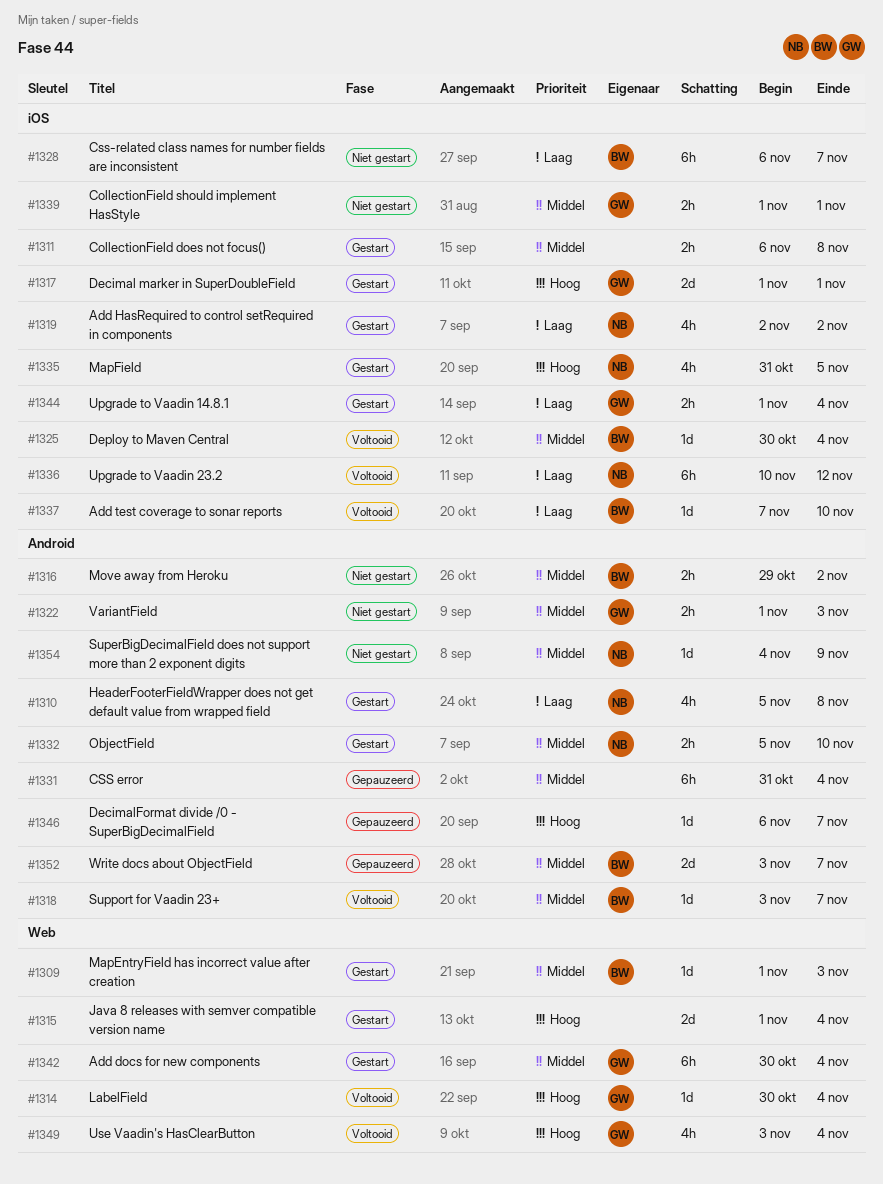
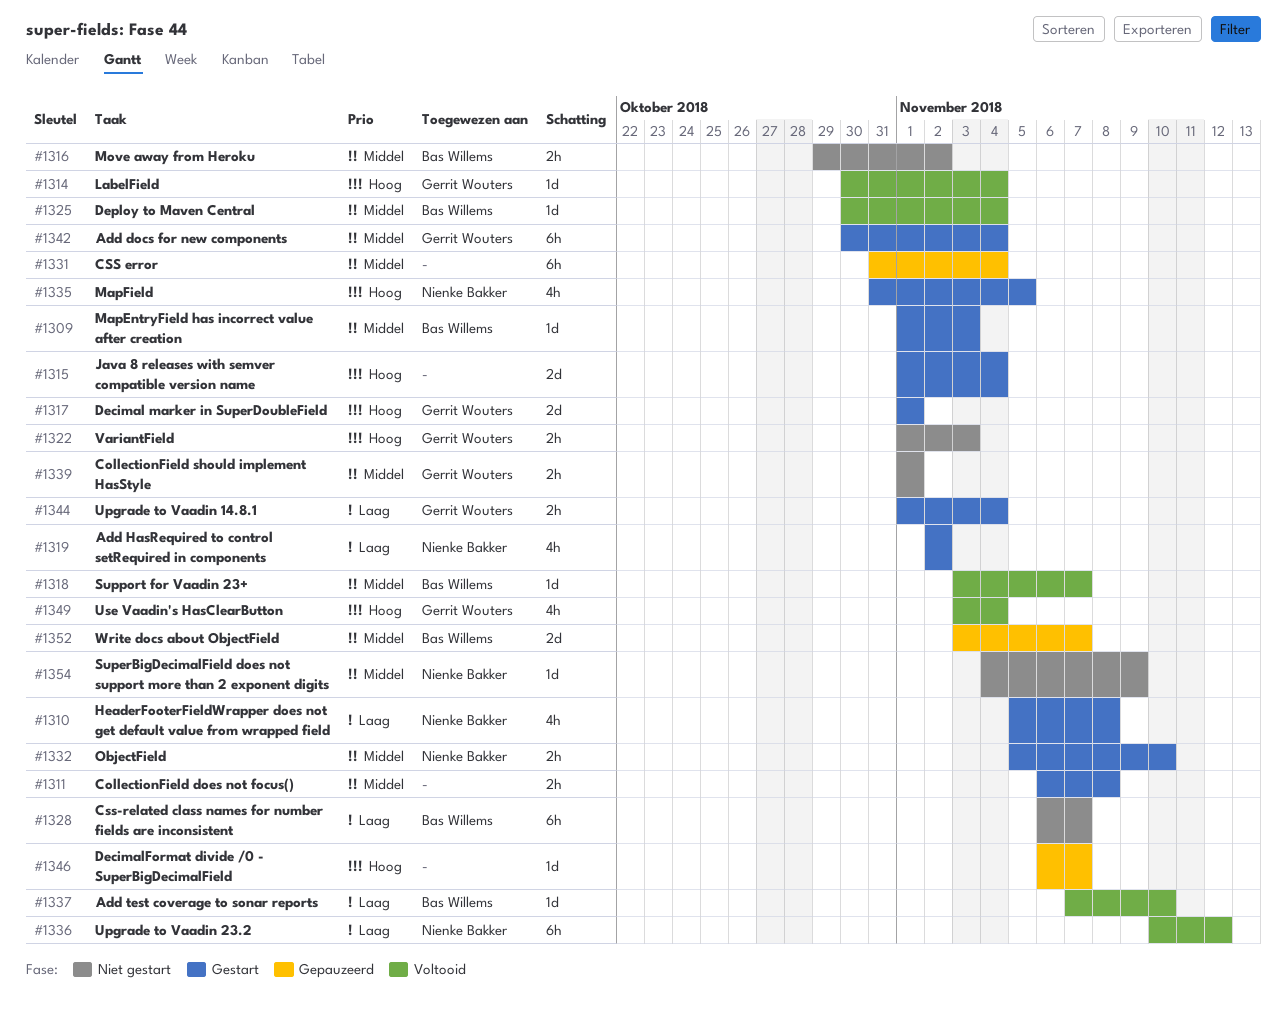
#1322, priority: Middel -> Hoog

